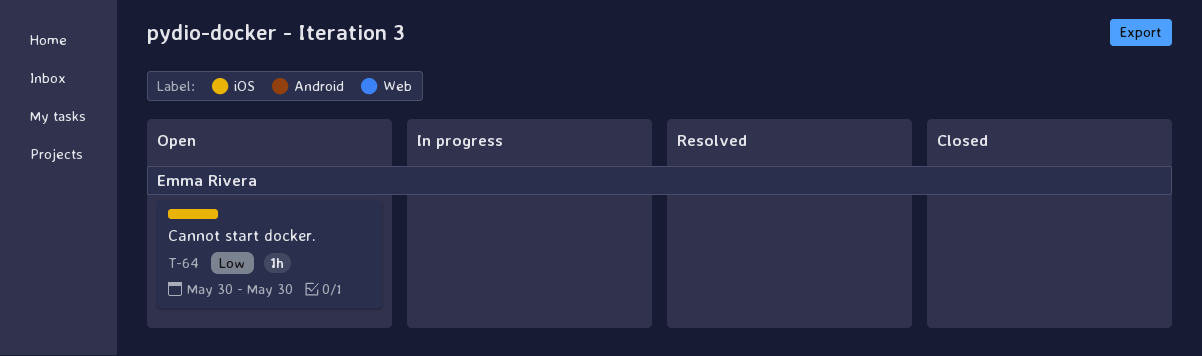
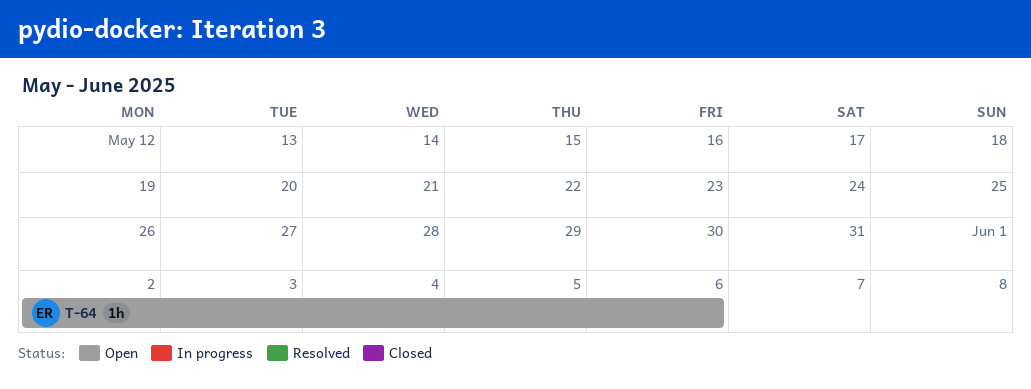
T-64, start: May 30 -> Jun 2
T-64, due: May 30 -> Jun 6

